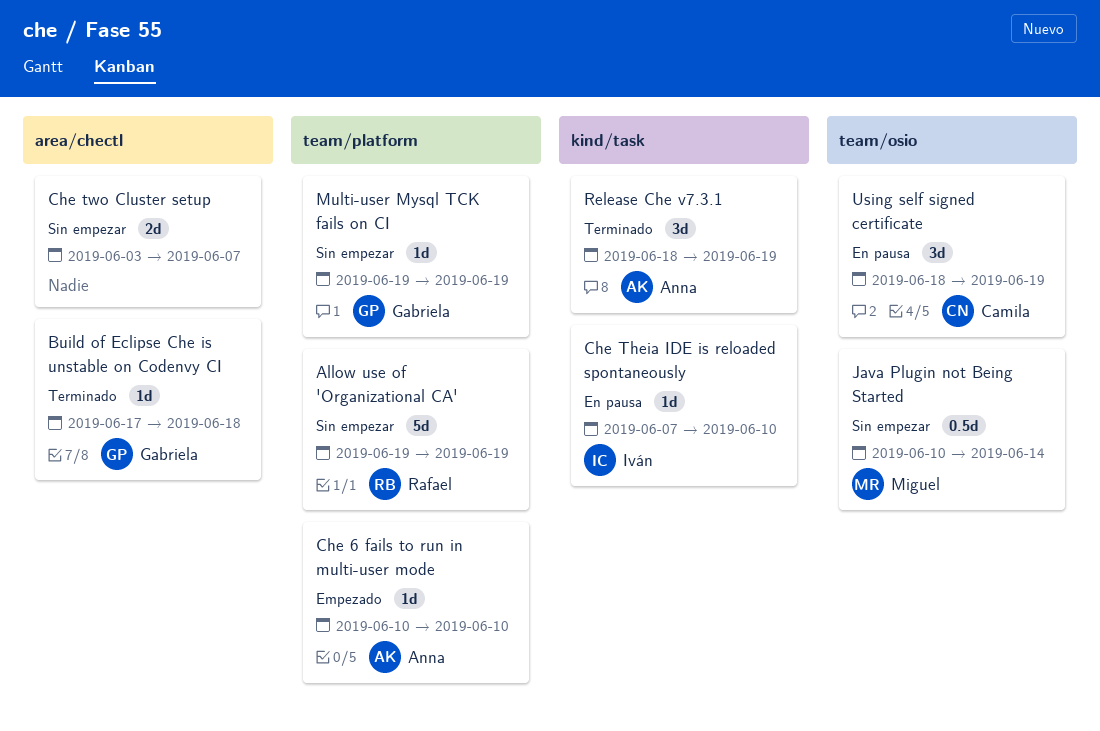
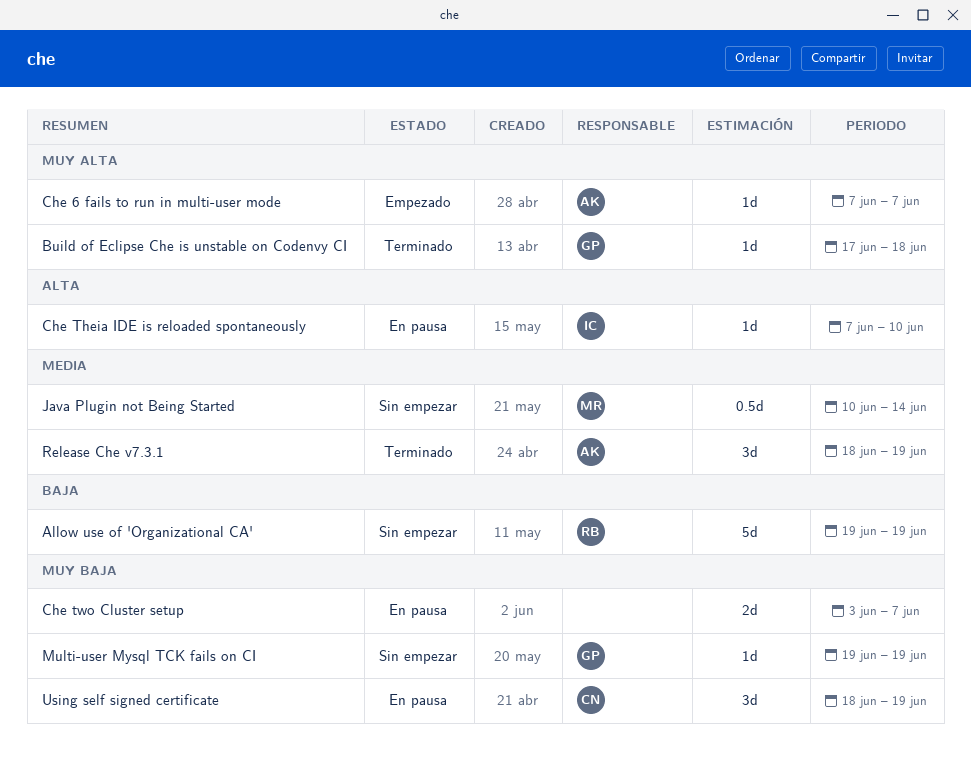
Che 6 fails to run in multi-user mode, start: Jun 10 -> Jun 7
Che 6 fails to run in multi-user mode, due: Jun 10 -> Jun 7
Che two Cluster setup, status: Sin empezar -> En pausa

